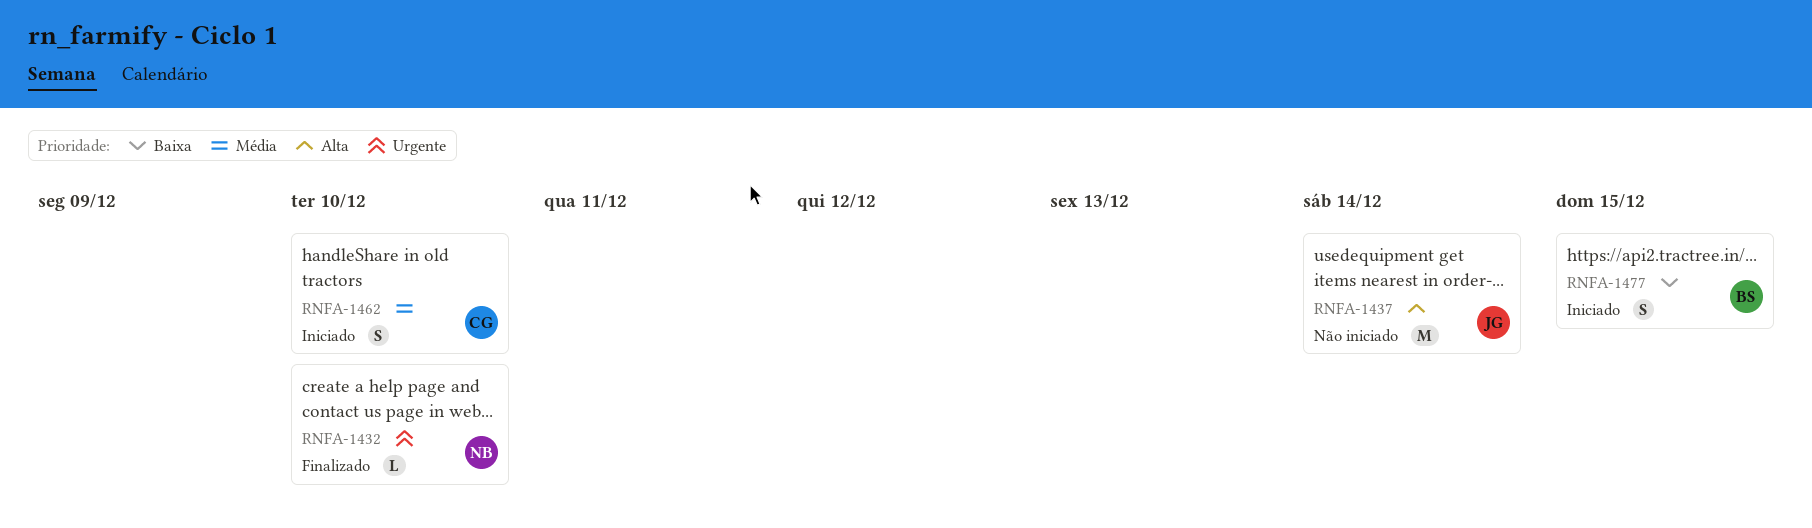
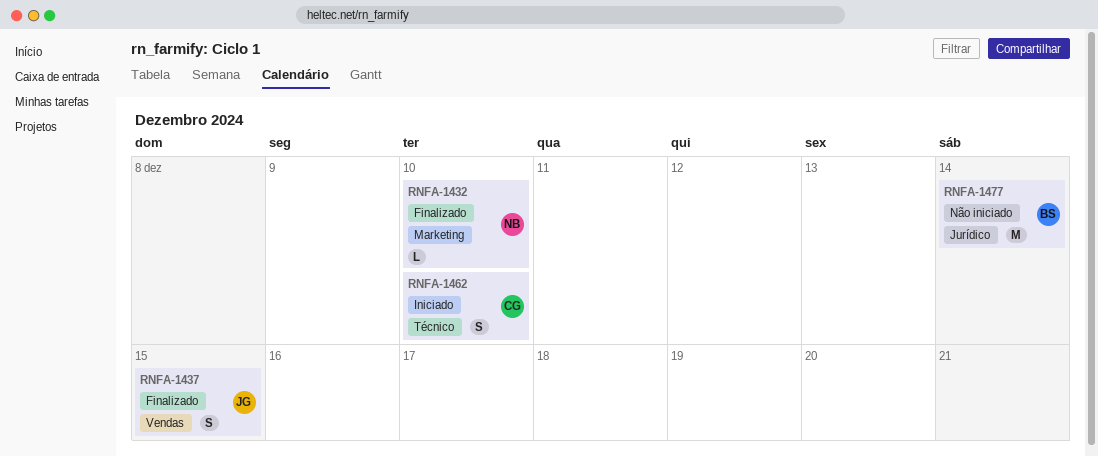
RNFA-1437, status: Não iniciado -> Finalizado
RNFA-1437, estimate: M -> S
RNFA-1437, due: Dec 14 -> Dec 15
RNFA-1477, status: Iniciado -> Não iniciado
RNFA-1477, estimate: S -> M
RNFA-1477, due: Dec 15 -> Dec 14

